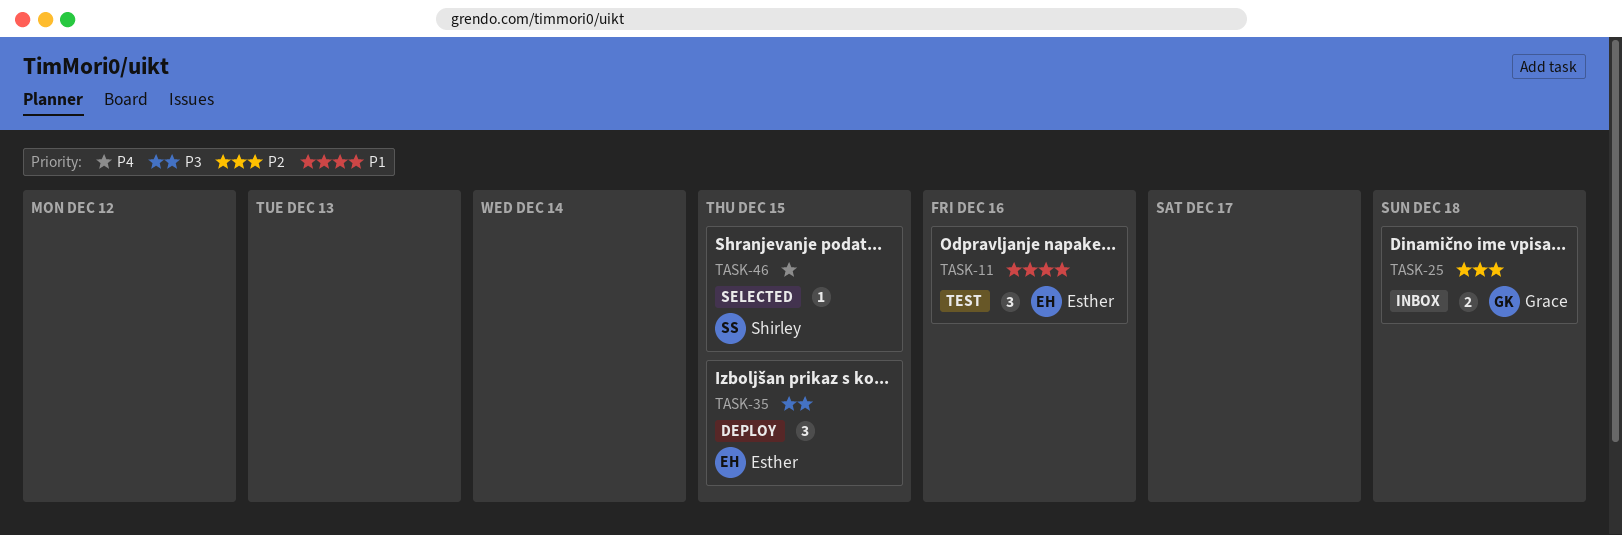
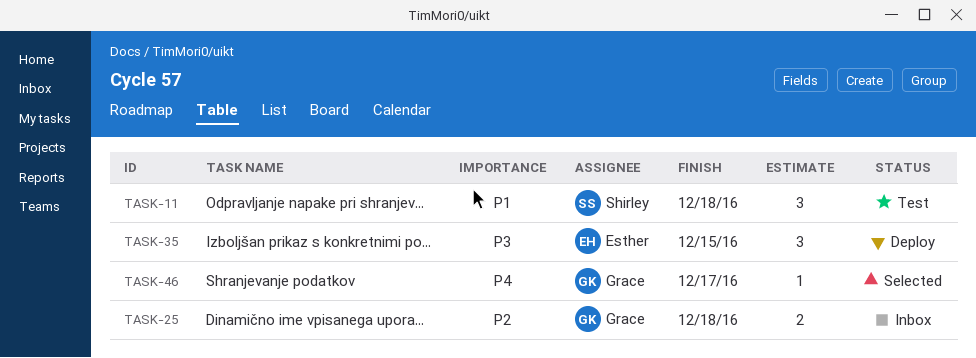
TASK-11, owner: Esther -> Shirley
TASK-11, due: Dec 16 -> Dec 18
TASK-46, owner: Shirley -> Grace
TASK-46, due: Dec 15 -> Dec 17

